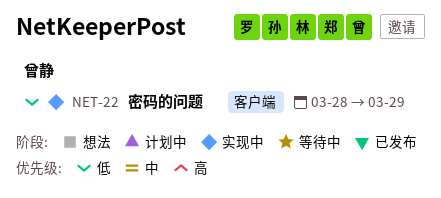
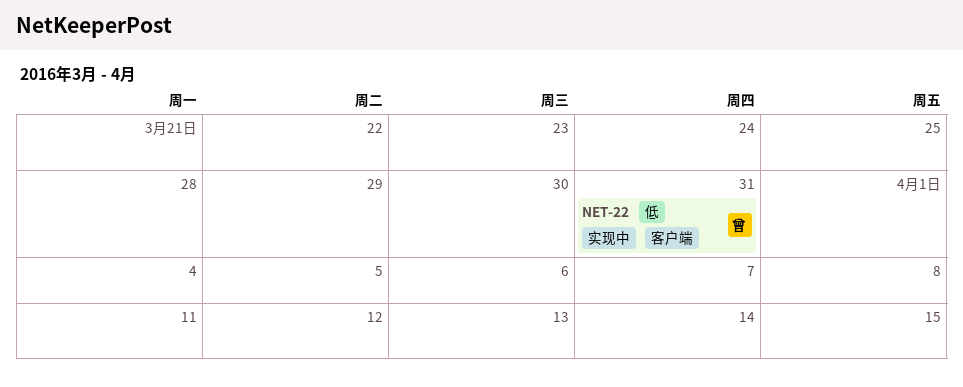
NET-22, due: Mar 29 -> Mar 31

